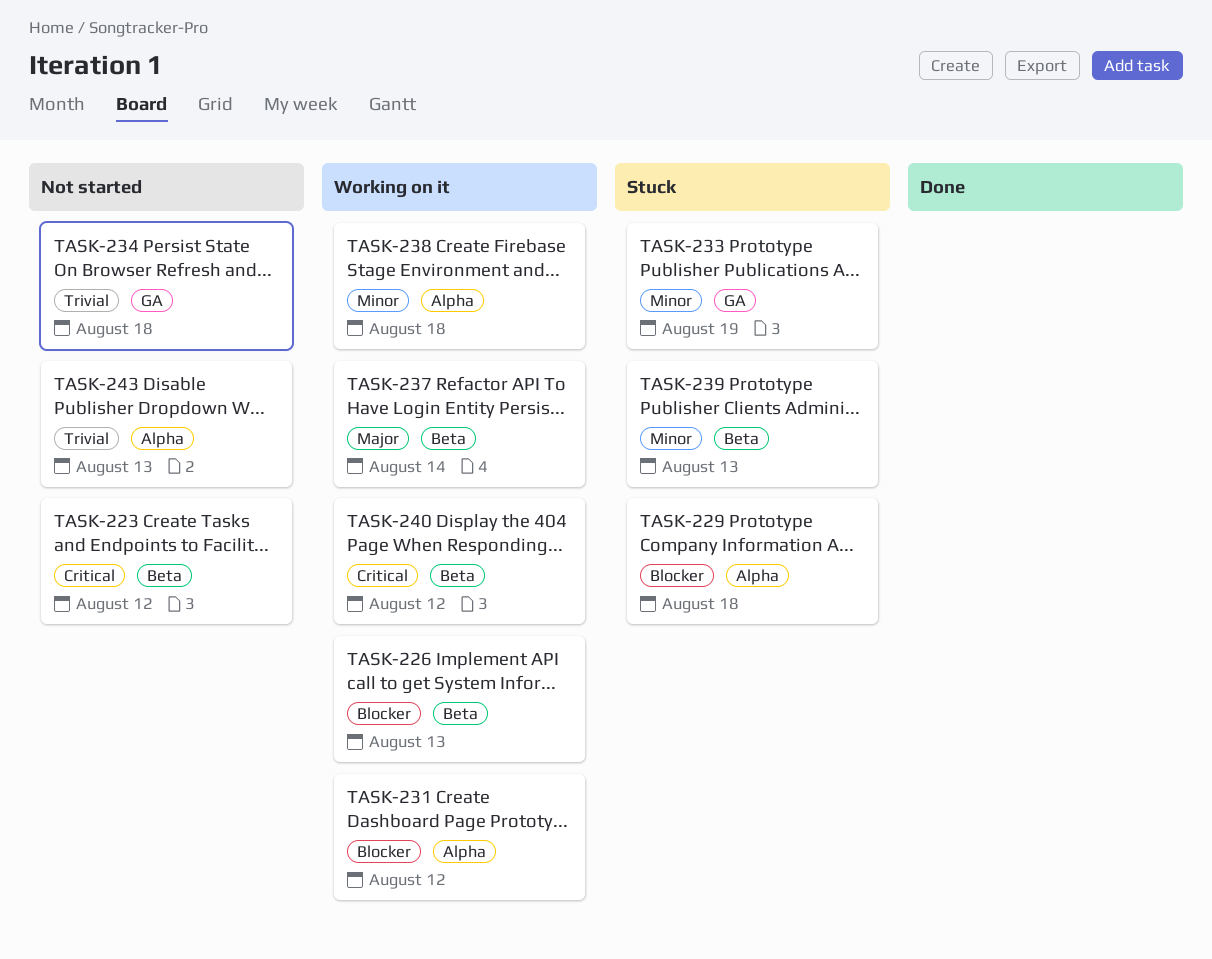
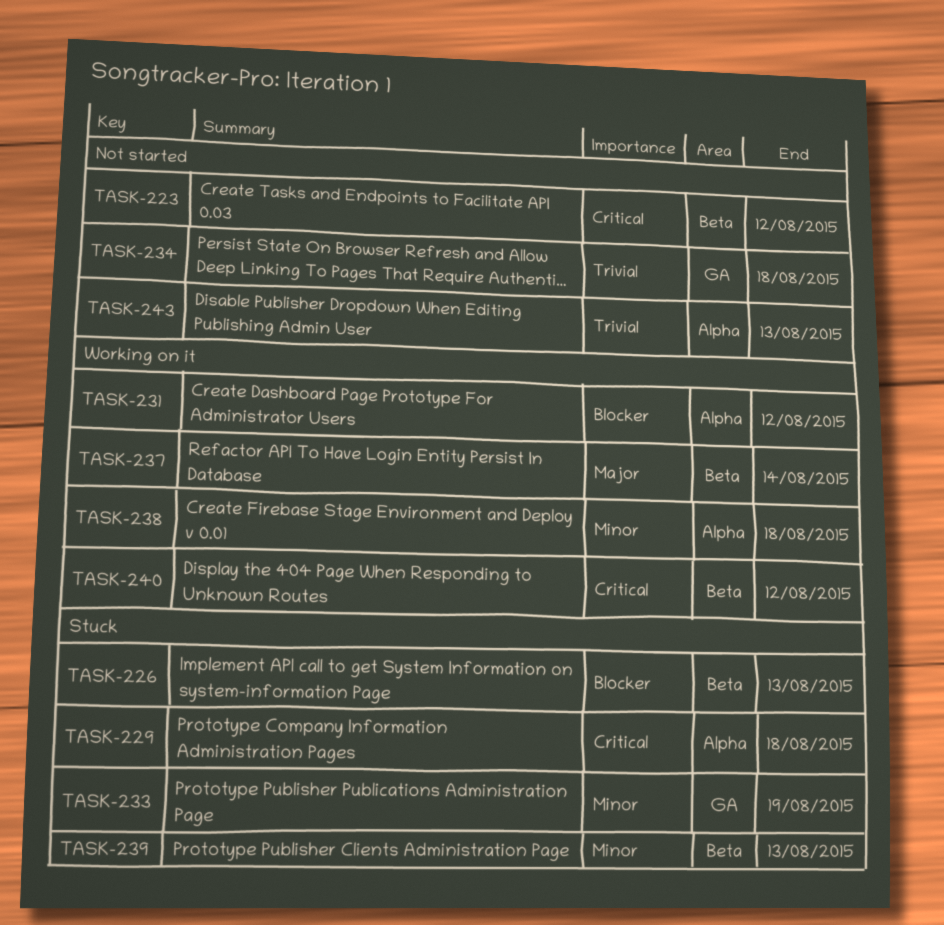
TASK-226, status: Working on it -> Stuck
TASK-229, priority: Blocker -> Critical

